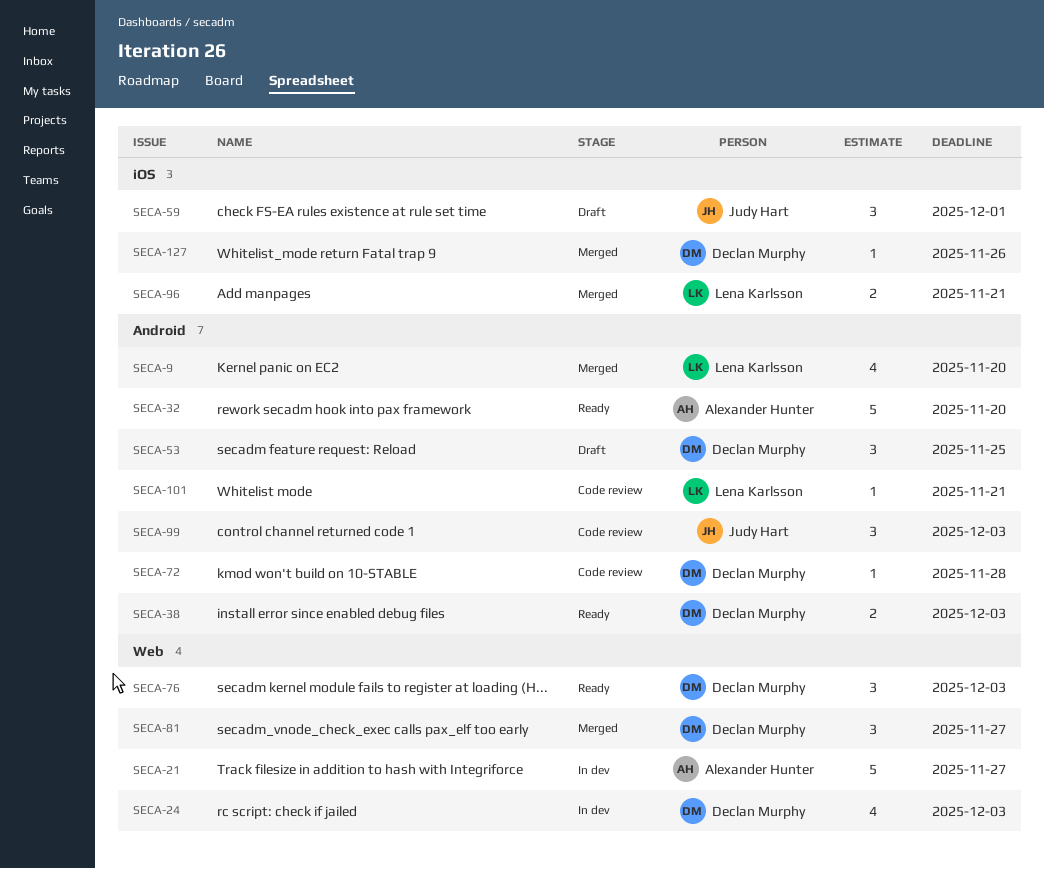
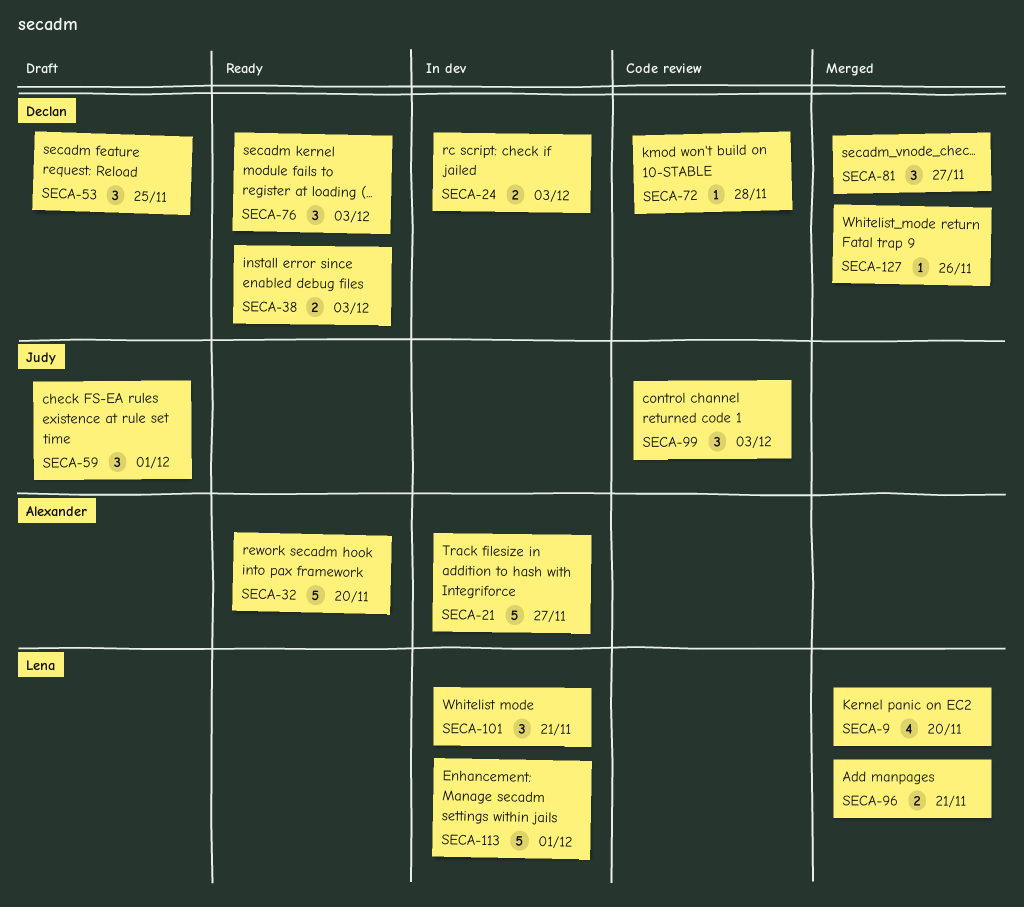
SECA-24, estimate: 4 -> 2
SECA-101, status: Code review -> In dev
SECA-101, estimate: 1 -> 3
SECA-113: none -> present

